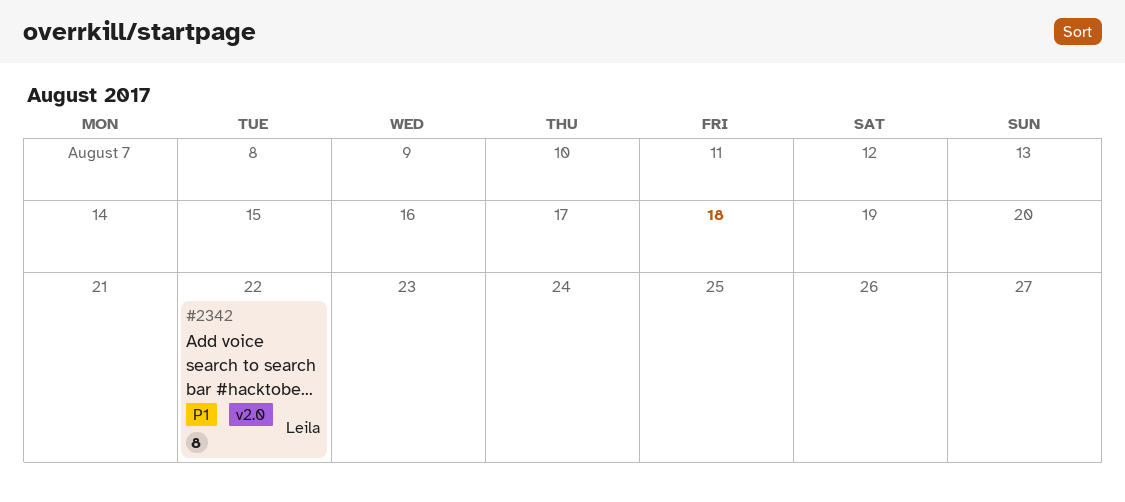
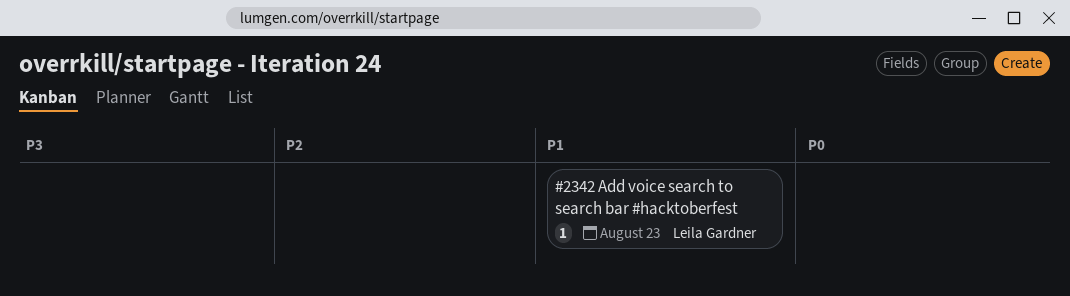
#2342, estimate: 8 -> 1
#2342, due: Aug 22 -> Aug 23

